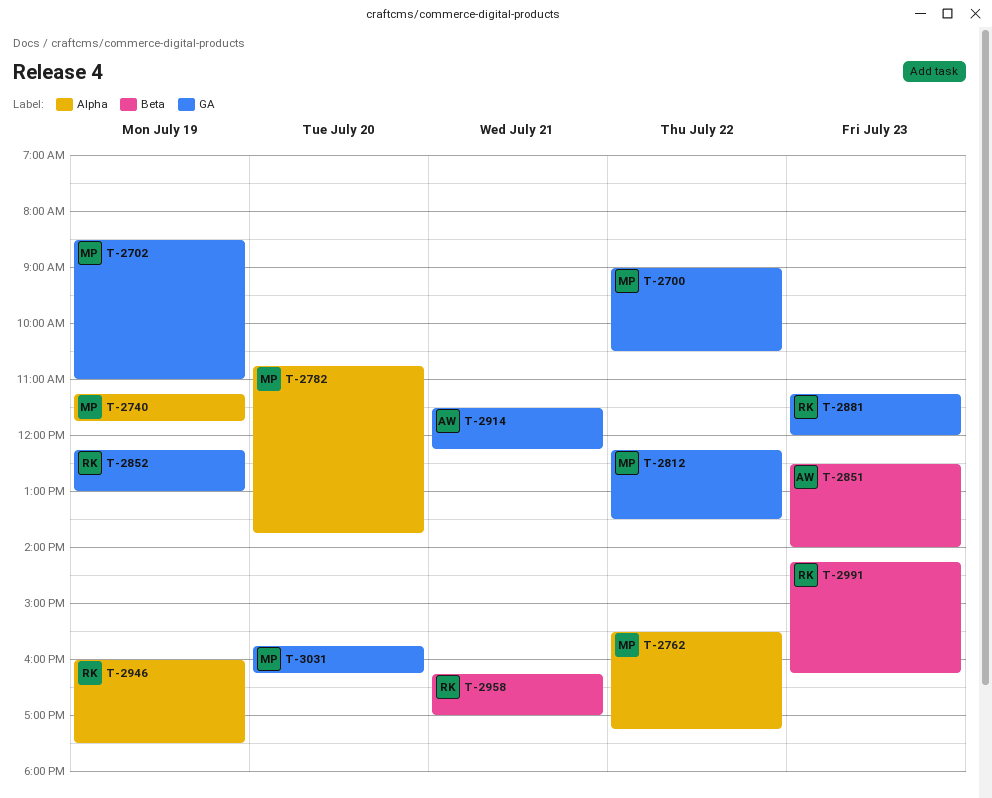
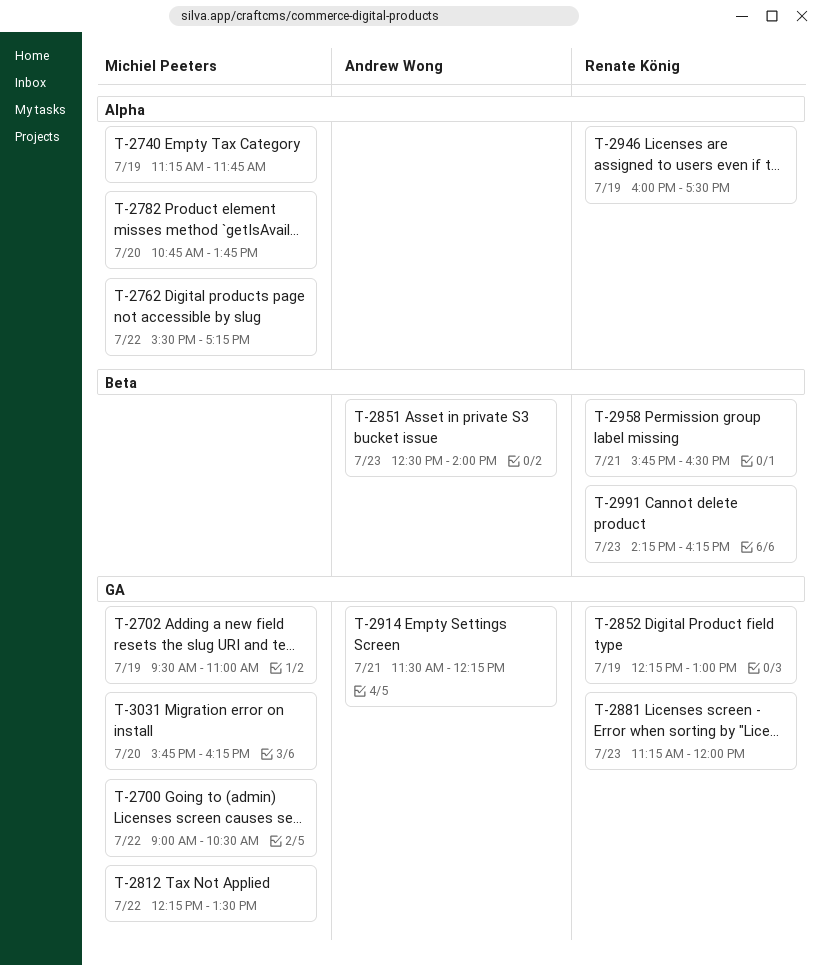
T-2702, begins: 08:30 -> 09:30
T-2958, begins: 16:15 -> 15:45
T-2958, ends: 17:00 -> 16:30

